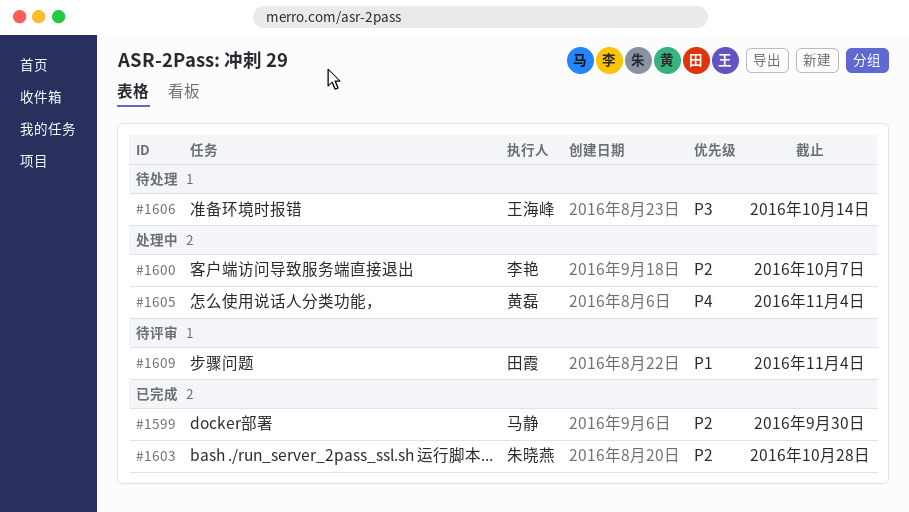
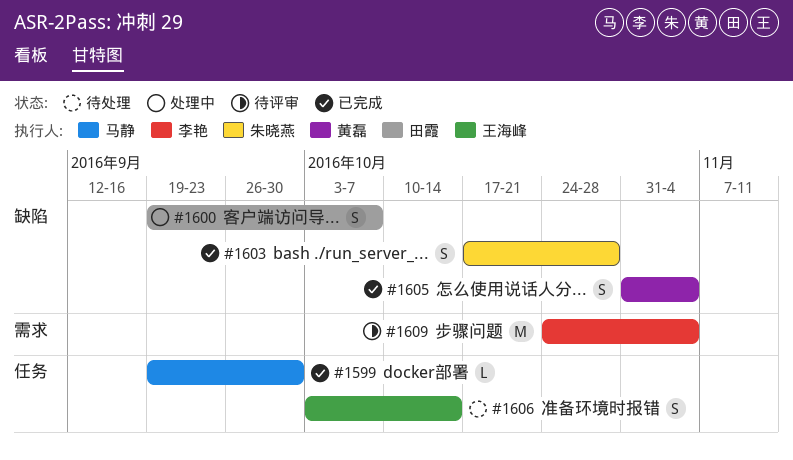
#1600, owner: 李艳 -> 田霞
#1605, status: 处理中 -> 已完成
#1609, owner: 田霞 -> 李艳

